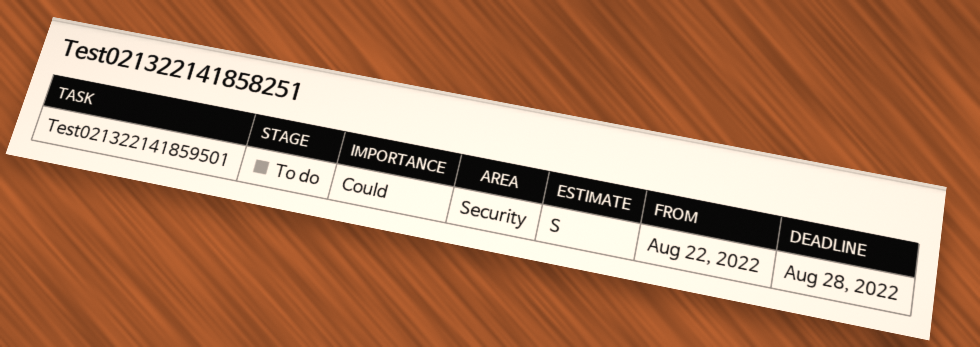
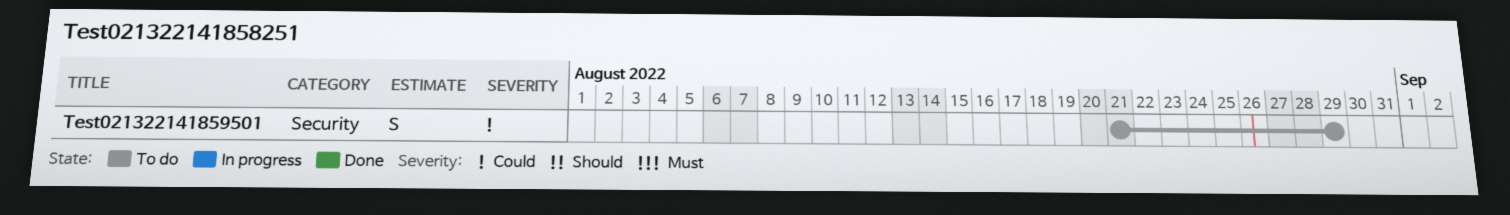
Test021322141859501, start: Aug 22 -> Aug 21
Test021322141859501, due: Aug 28 -> Aug 29

